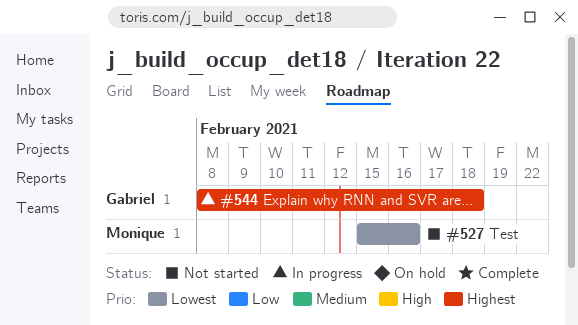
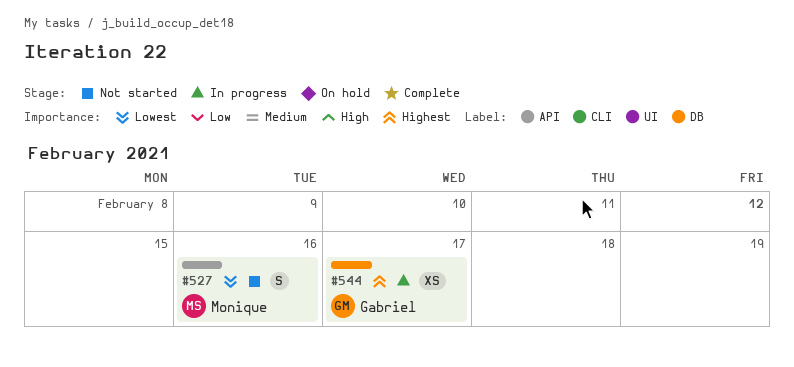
#544, due: Feb 18 -> Feb 17

